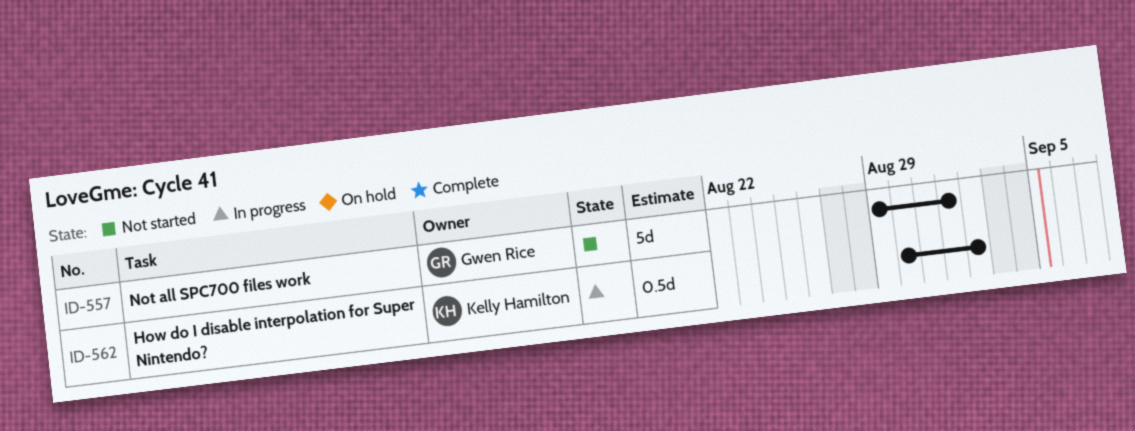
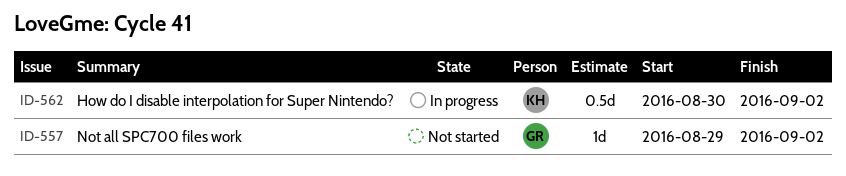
ID-557, estimate: 5d -> 1d
ID-557, due: Sep 1 -> Sep 2

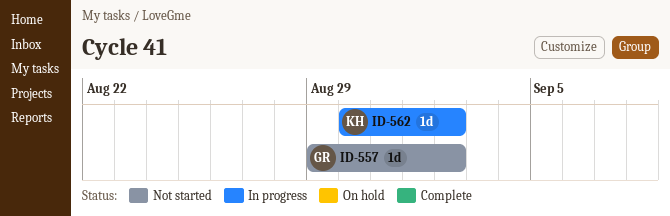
ID-562, estimate: 0.5d -> 1d

